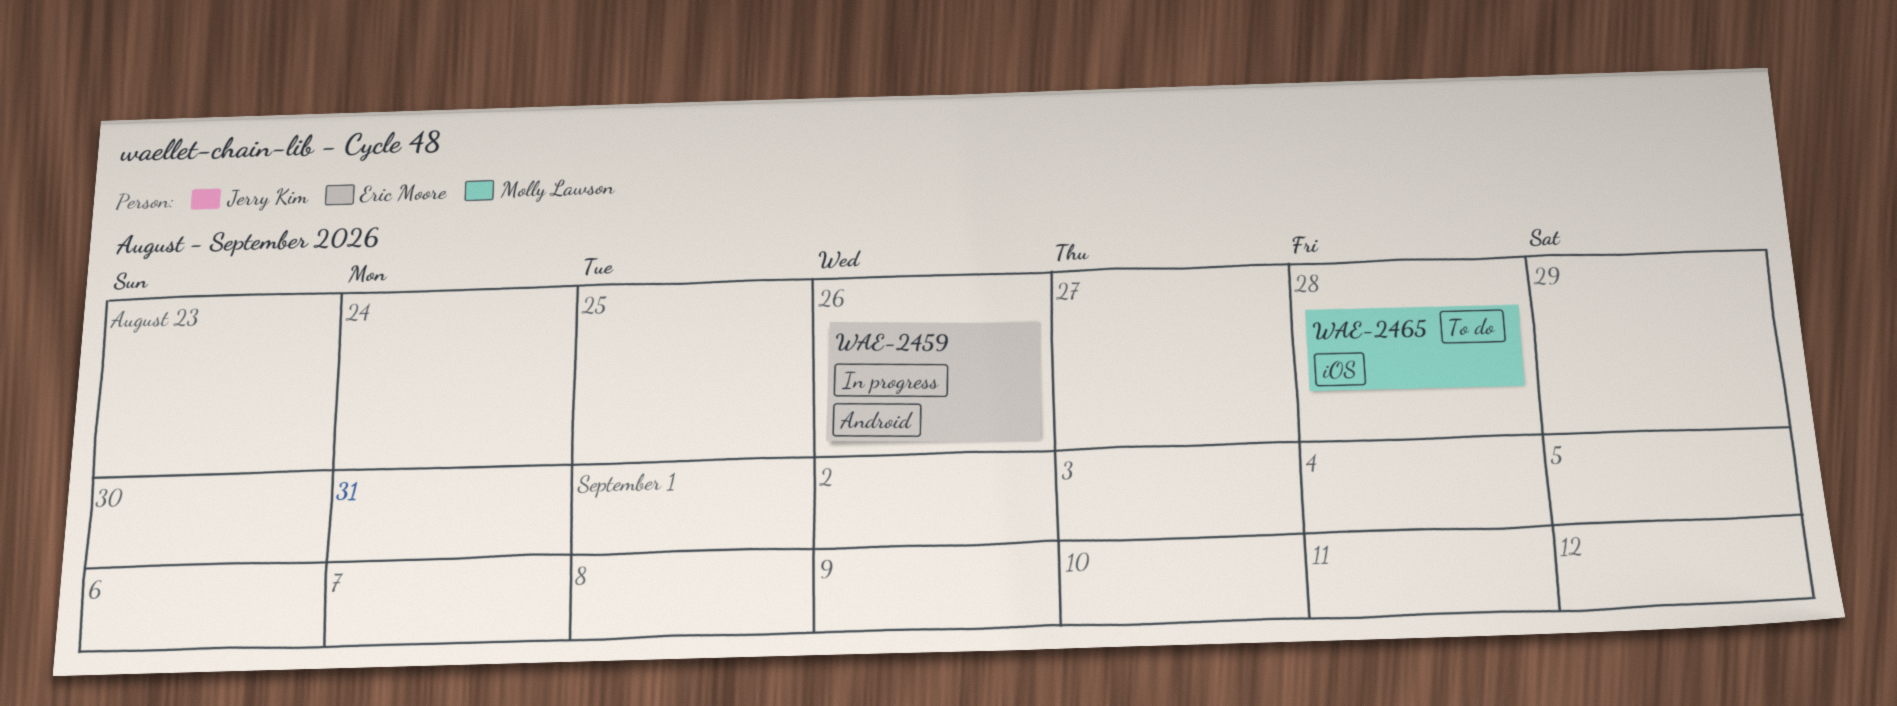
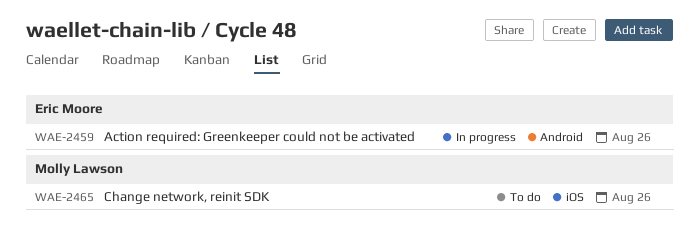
WAE-2465, due: Aug 28 -> Aug 26

